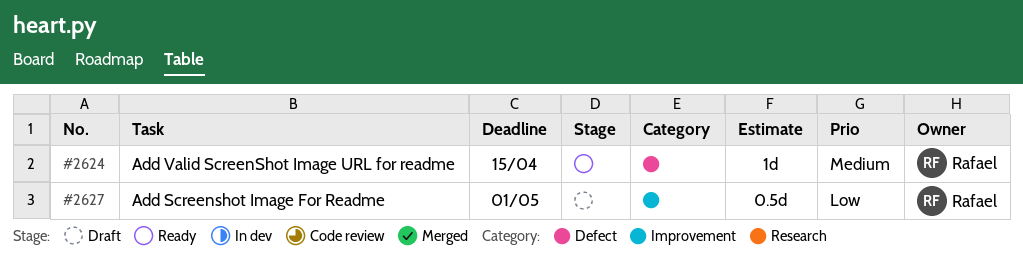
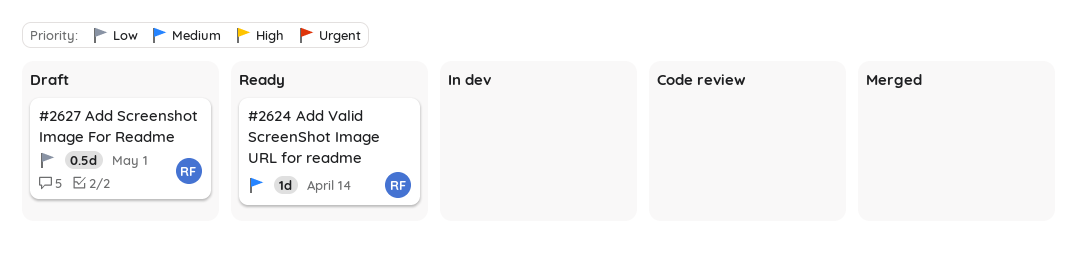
#2624, due: Apr 15 -> Apr 14

